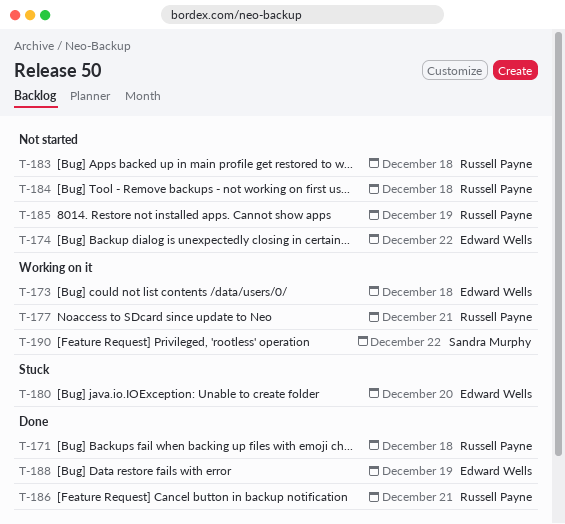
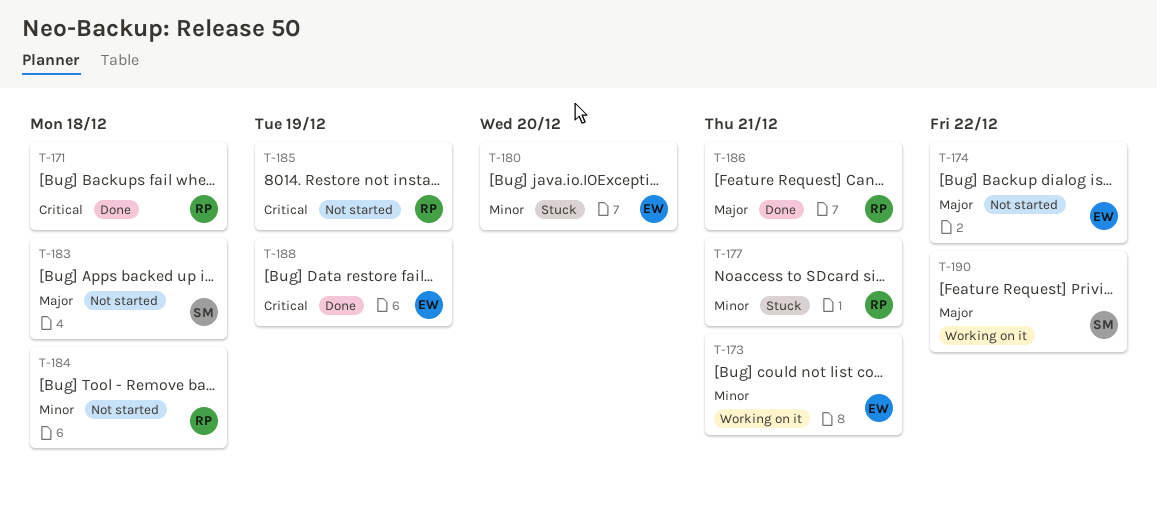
T-173, due: Dec 18 -> Dec 21
T-177, status: Working on it -> Stuck
T-183, owner: Russell Payne -> Sandra Murphy

